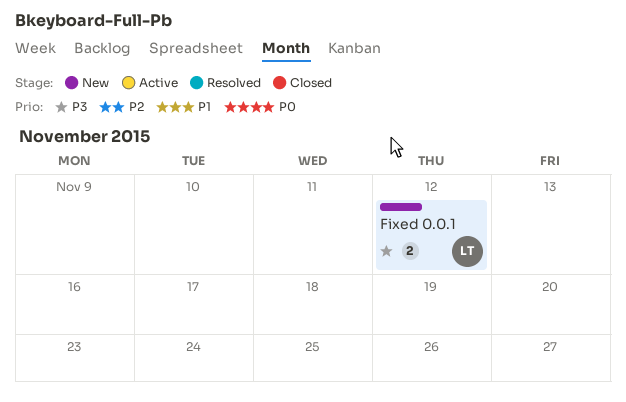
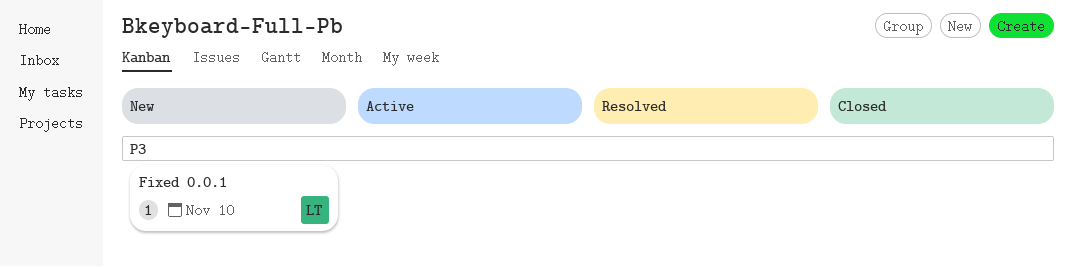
Fixed 0.0.1, estimate: 2 -> 1
Fixed 0.0.1, due: Nov 12 -> Nov 10

